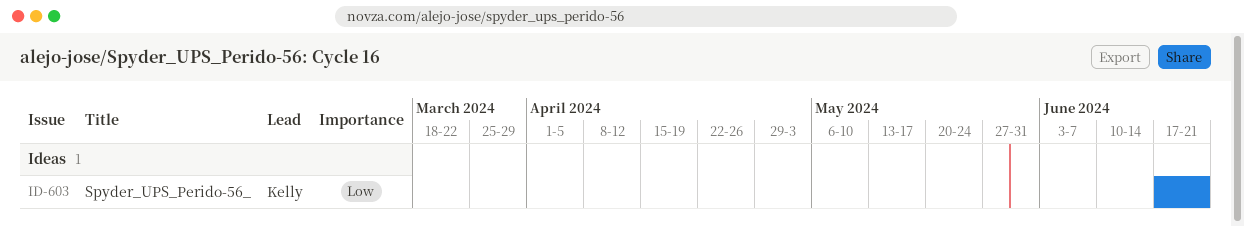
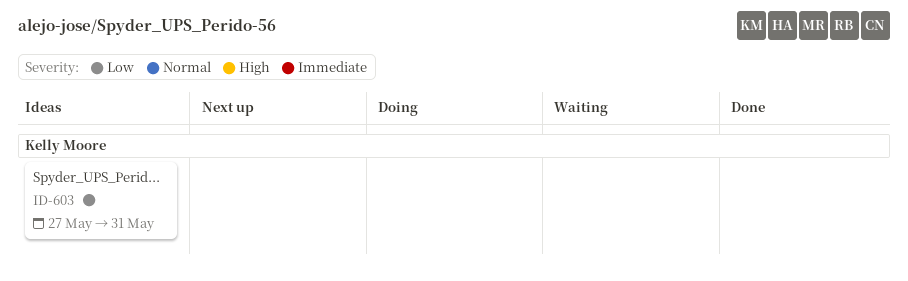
ID-603, start: Jun 17 -> May 27
ID-603, due: Jun 21 -> May 31

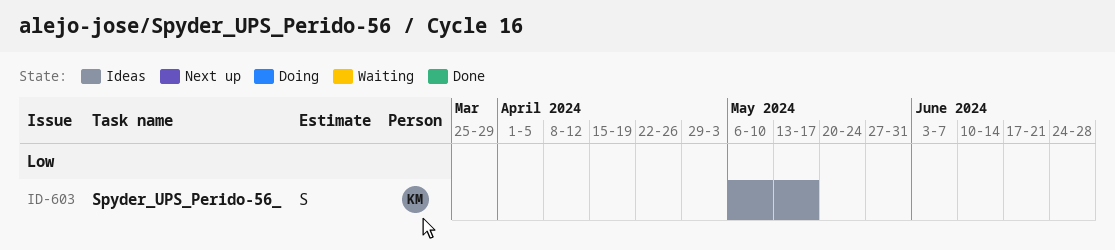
ID-603, start: May 27 -> May 6
ID-603, due: May 31 -> May 17

